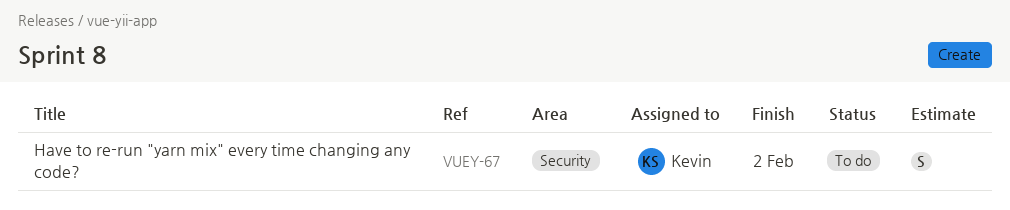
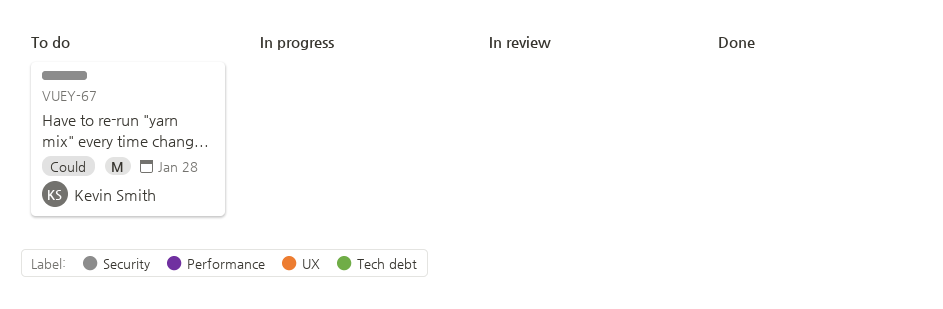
VUEY-67, estimate: S -> M
VUEY-67, due: Feb 2 -> Jan 28

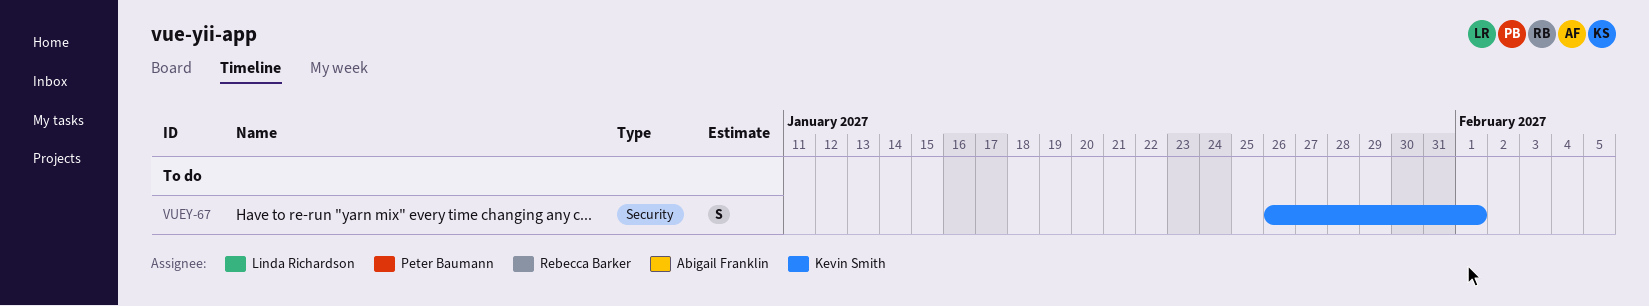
VUEY-67, estimate: M -> S
VUEY-67, due: Jan 28 -> Feb 1

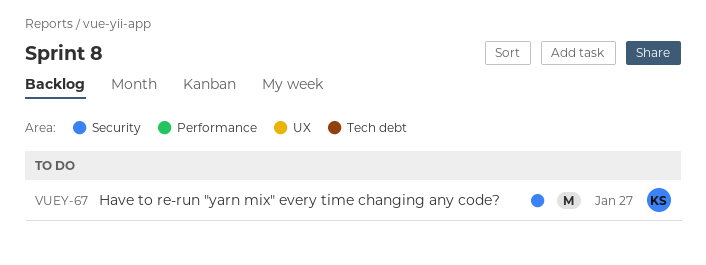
VUEY-67, estimate: S -> M
VUEY-67, due: Feb 1 -> Jan 27

